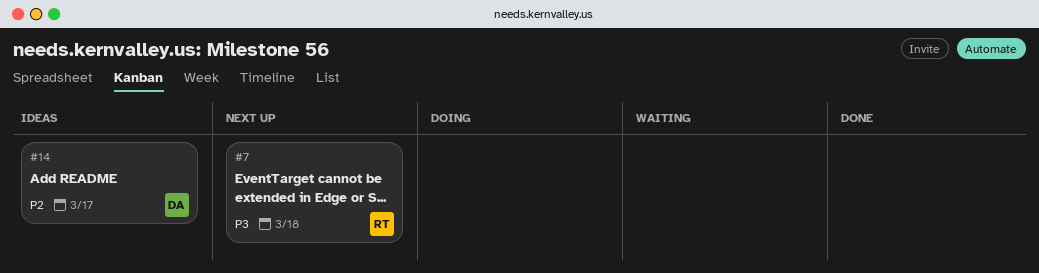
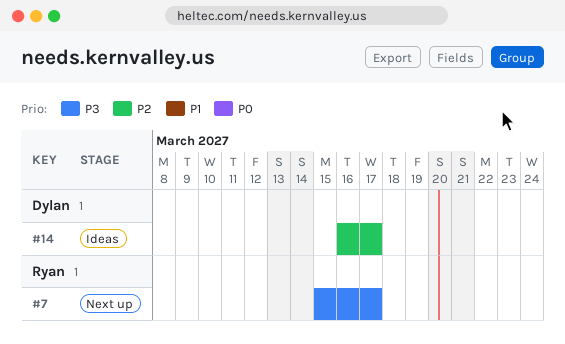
#7, due: Mar 18 -> Mar 17

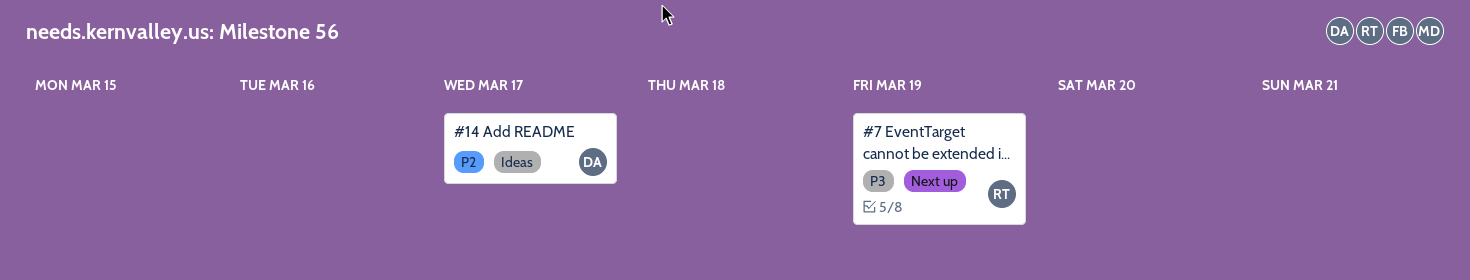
#7, due: Mar 17 -> Mar 19

